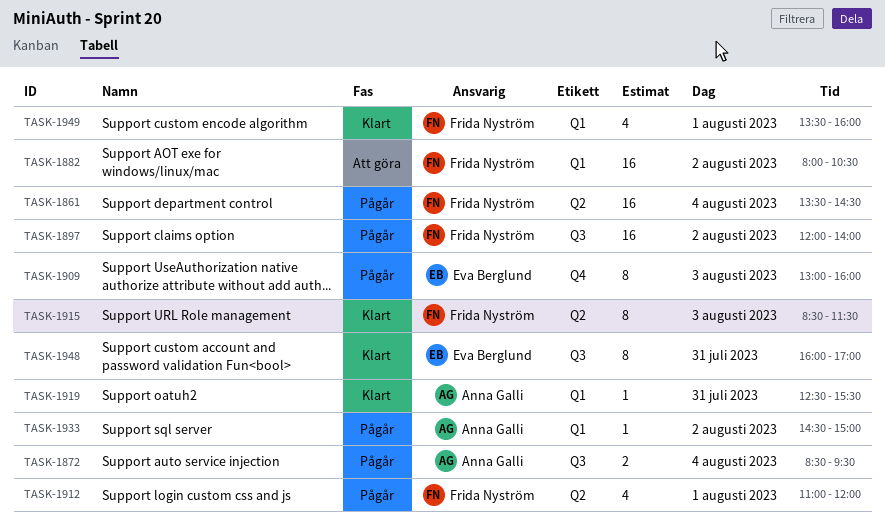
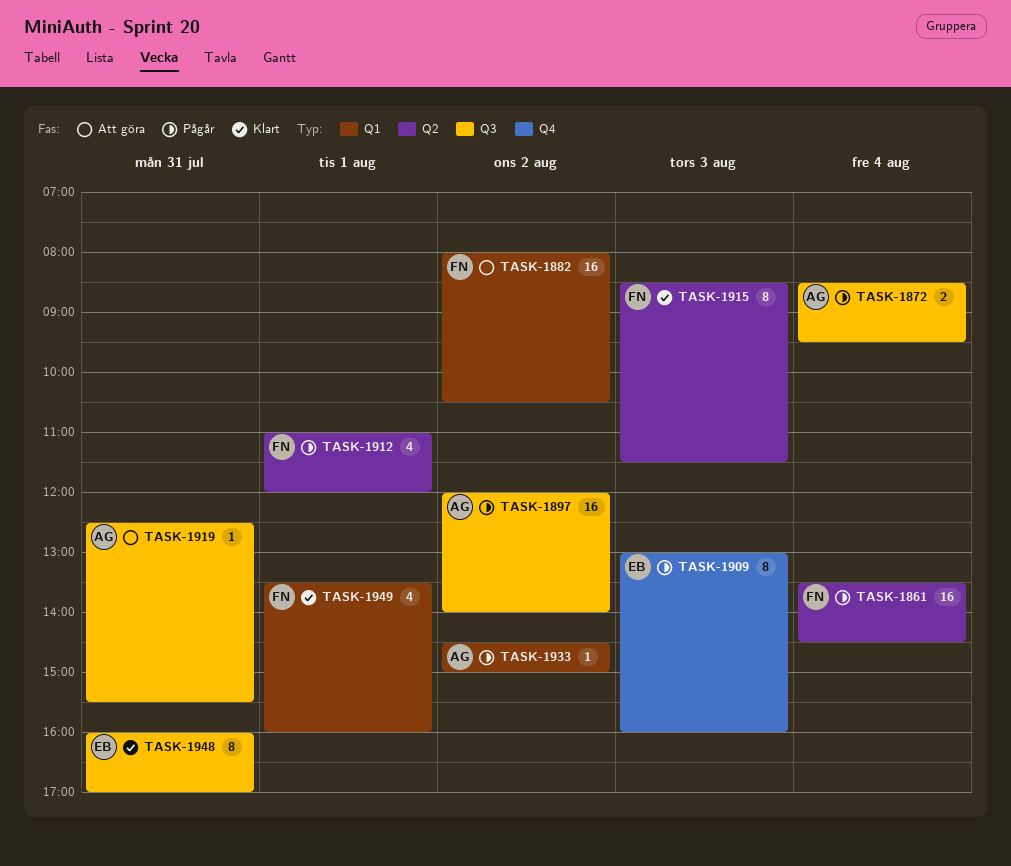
TASK-1897, owner: Frida Nyström -> Anna Galli
TASK-1919, status: Klart -> Att göra
TASK-1919, label: Q1 -> Q3

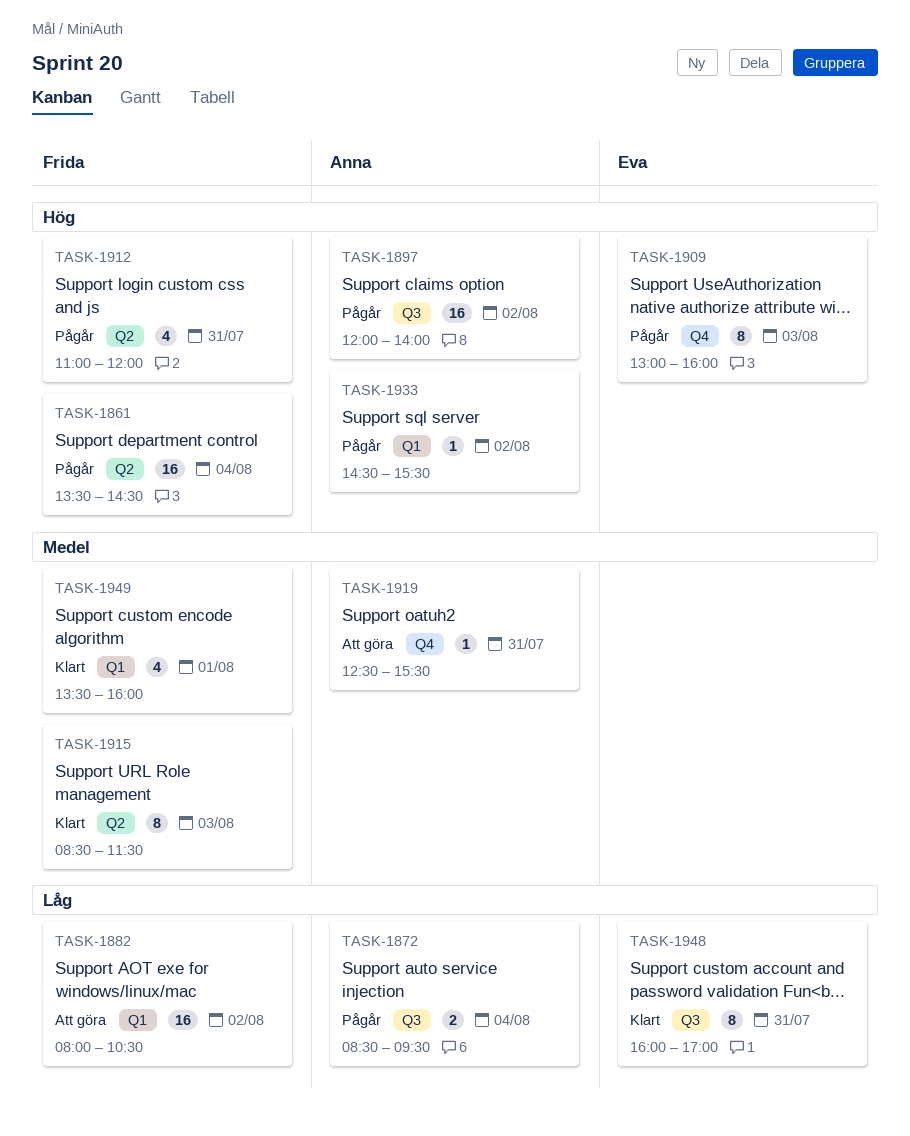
TASK-1912, day: Aug 1 -> Jul 31
TASK-1919, label: Q3 -> Q4
TASK-1933, ends: 15:00 -> 15:30

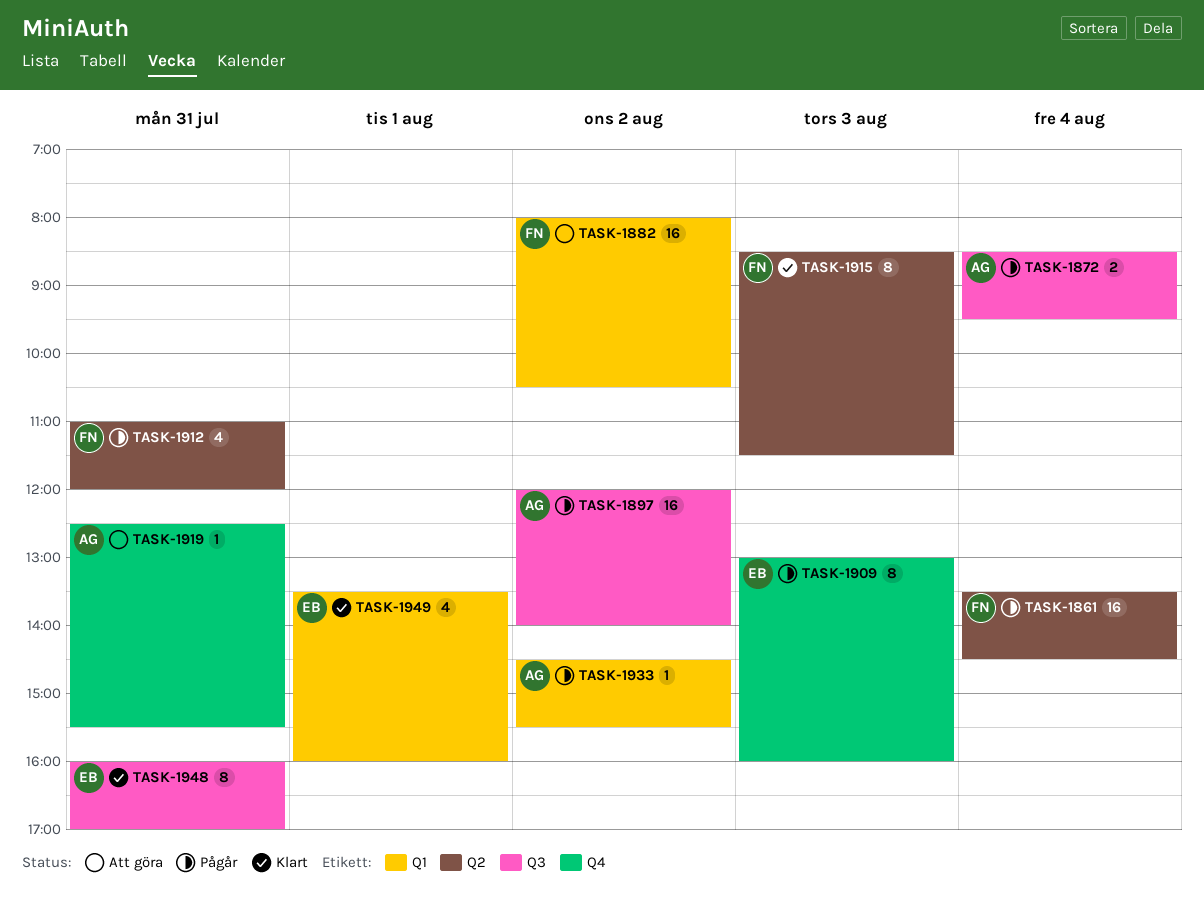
TASK-1949, owner: Frida -> Eva

